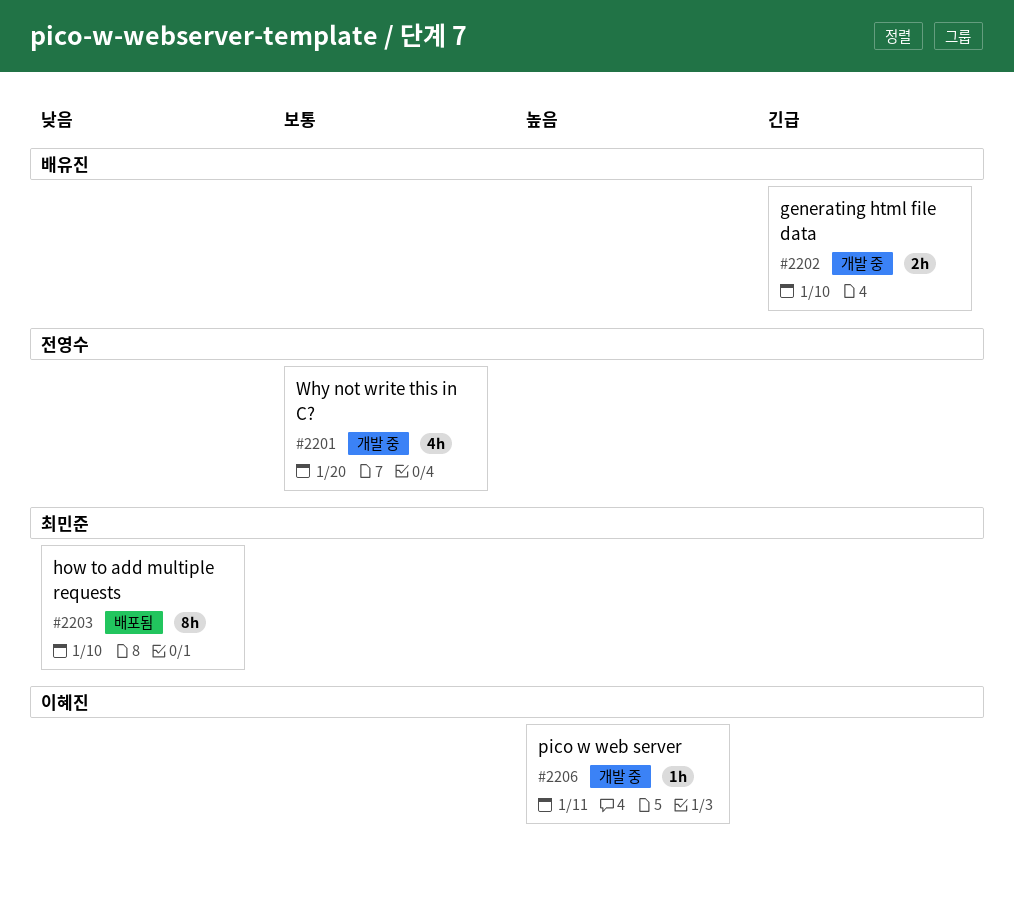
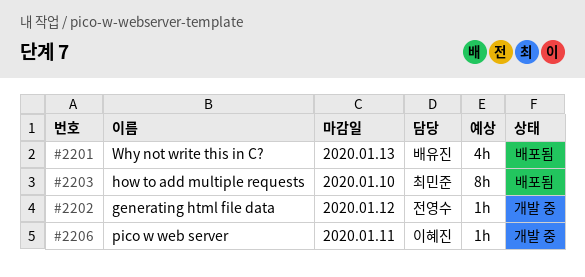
#2201, status: 개발 중 -> 배포됨
#2201, owner: 전영수 -> 배유진
#2201, due: Jan 20 -> Jan 13
#2202, owner: 배유진 -> 전영수
#2202, estimate: 2h -> 1h
#2202, due: Jan 10 -> Jan 12

